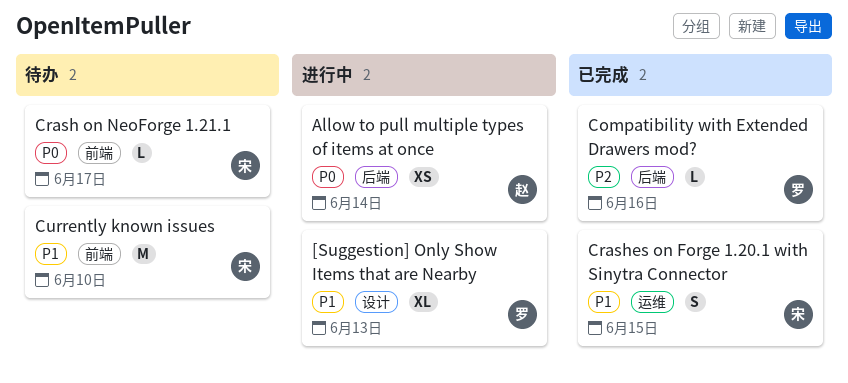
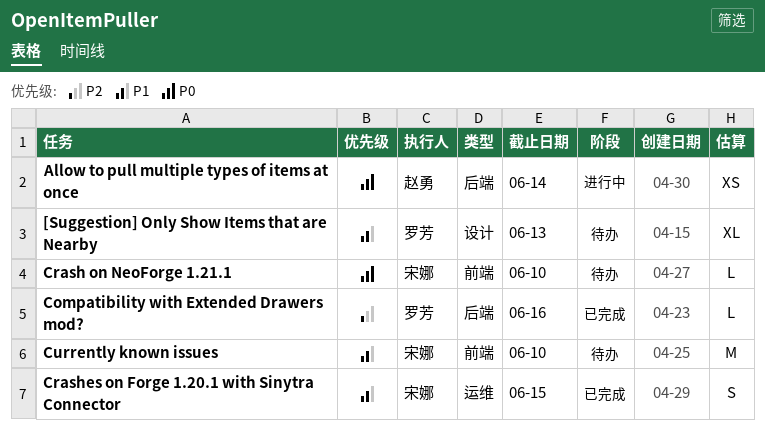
[Suggestion] Only Show Items that are Nearby, status: 进行中 -> 待办
Crash on NeoForge 1.21.1, due: Jun 17 -> Jun 10

